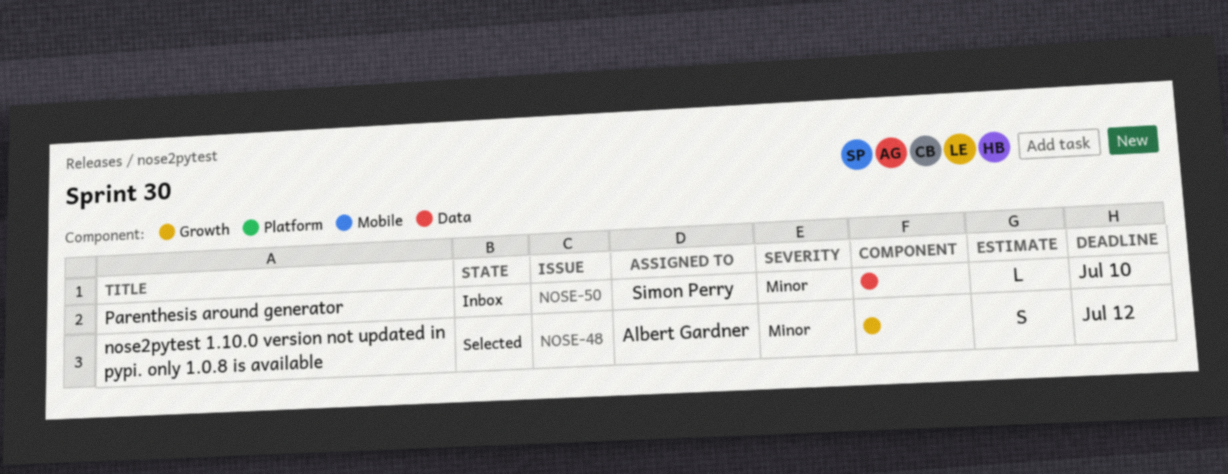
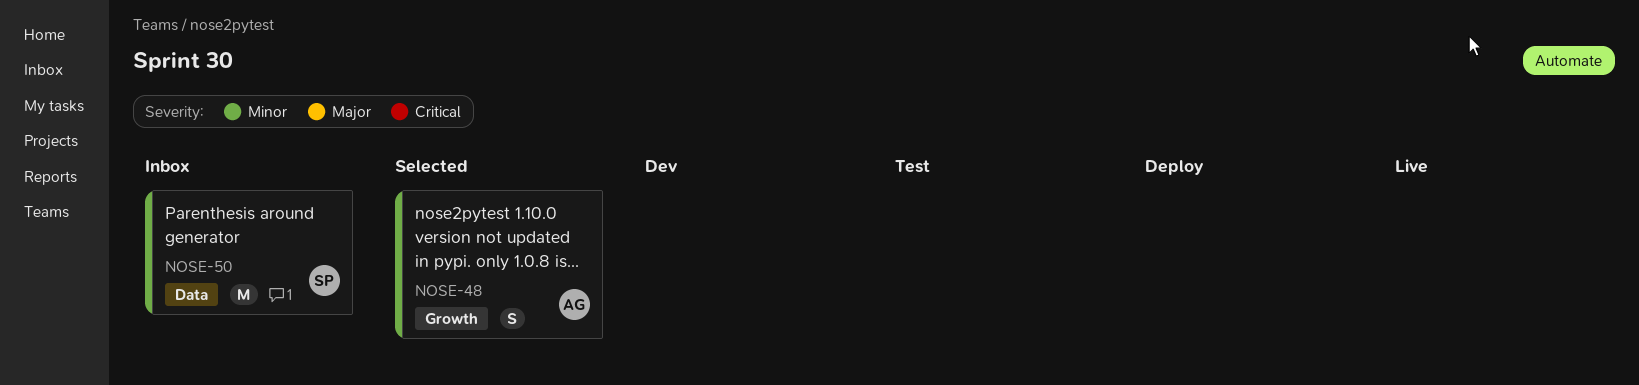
NOSE-50, estimate: L -> M

